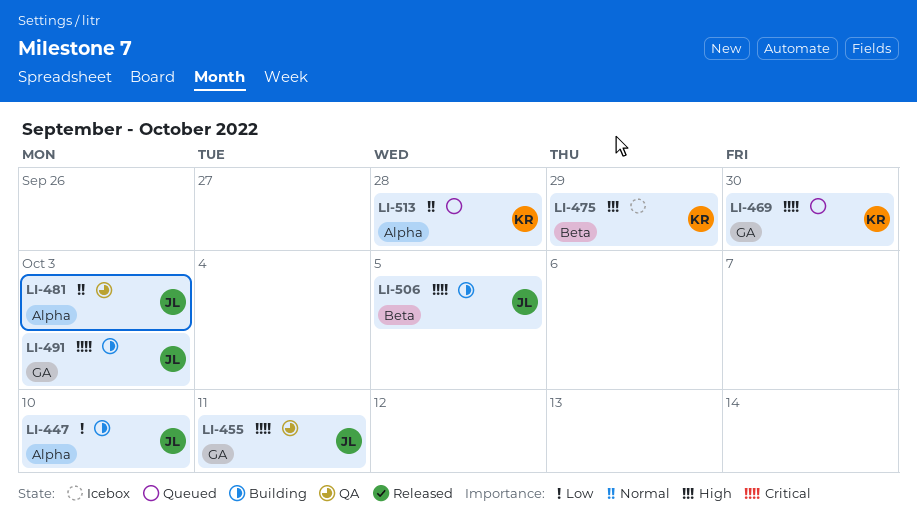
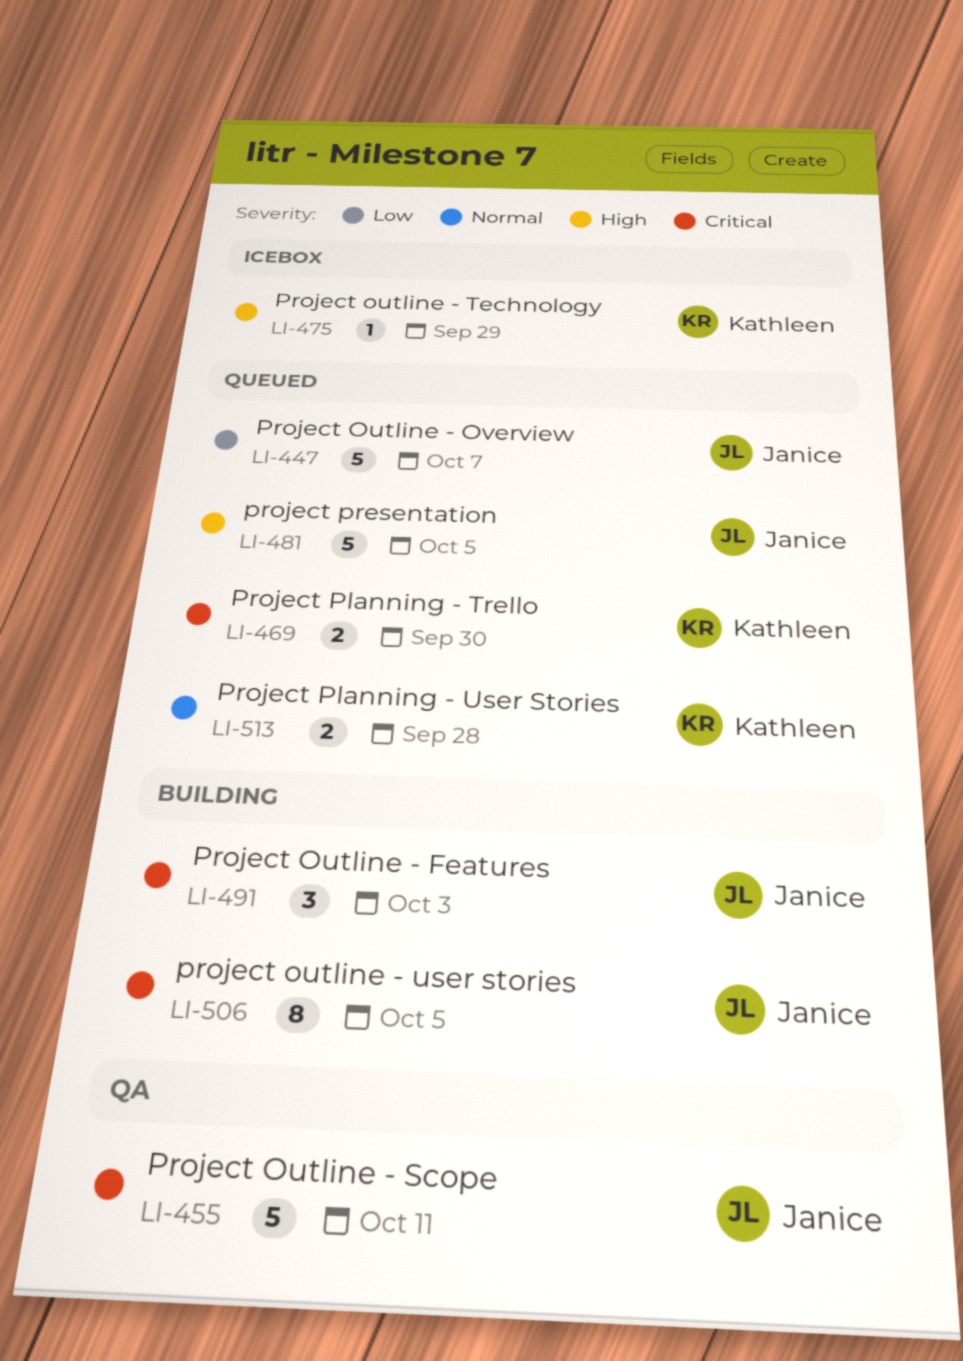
LI-447, status: Building -> Queued
LI-447, due: Oct 10 -> Oct 7
LI-481, status: QA -> Queued
LI-481, priority: Normal -> High
LI-481, due: Oct 3 -> Oct 5

